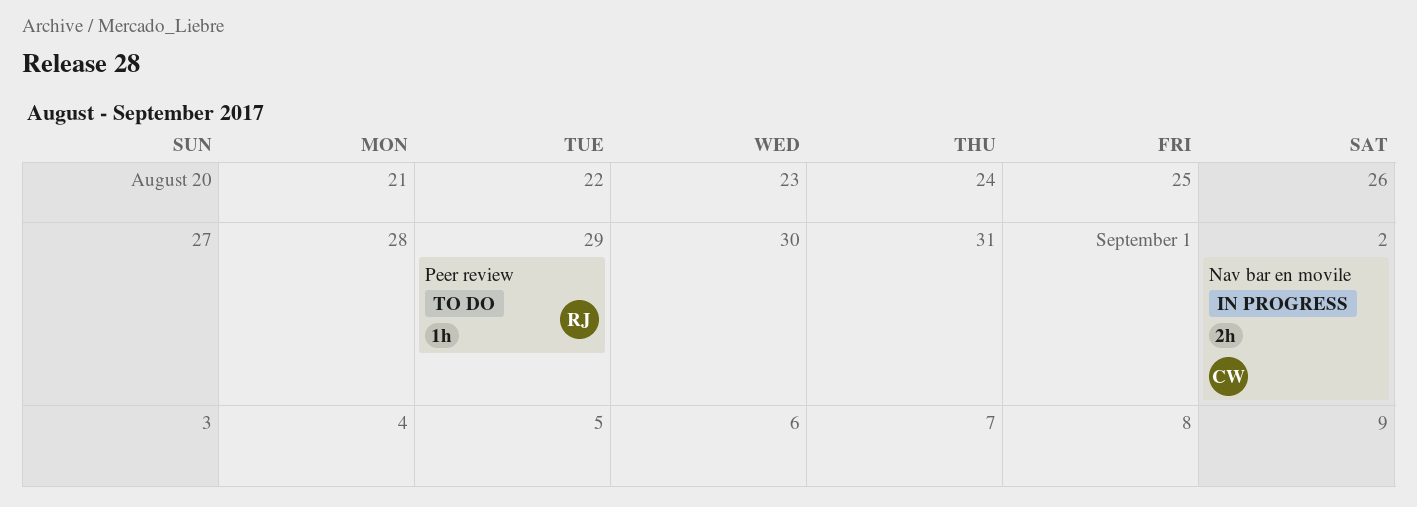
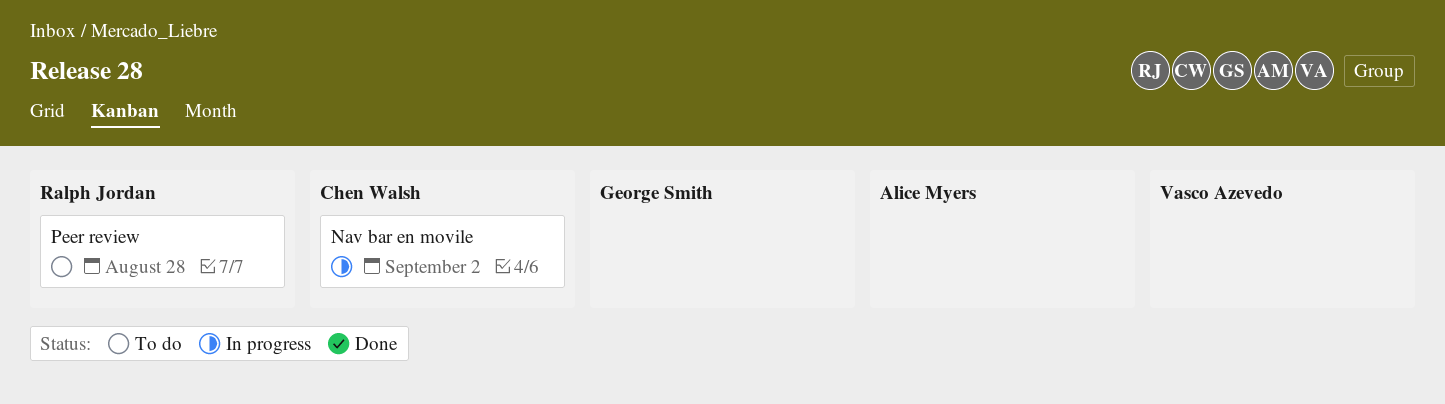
Peer review, due: Aug 29 -> Aug 28

